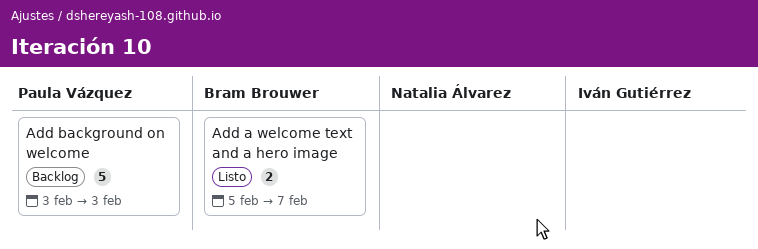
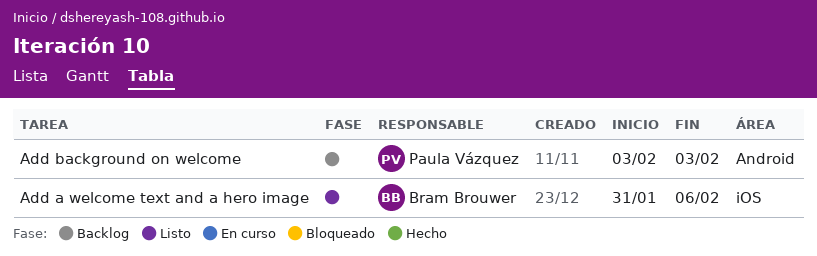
Add a welcome text and a hero image, start: Feb 5 -> Jan 31
Add a welcome text and a hero image, due: Feb 7 -> Feb 6

